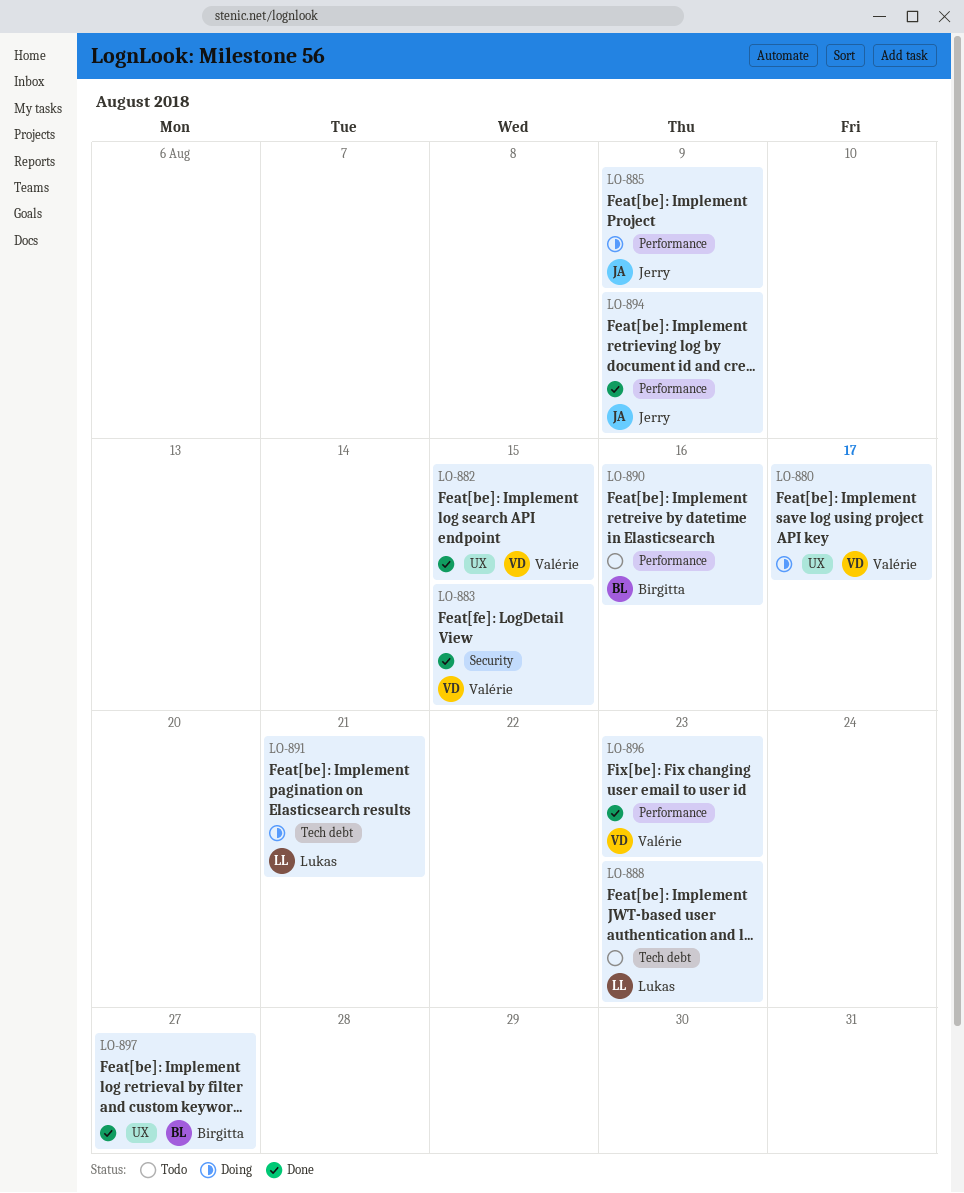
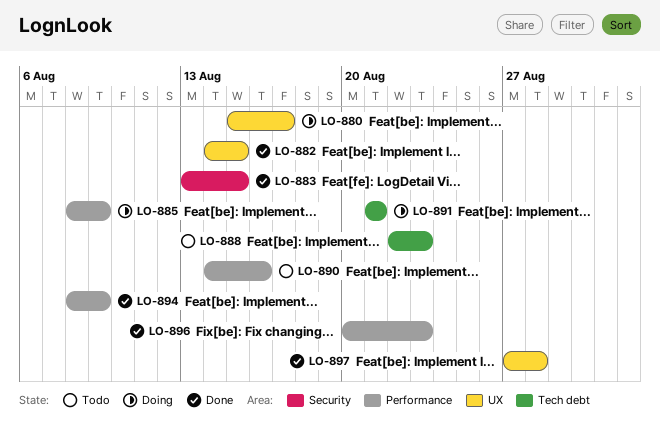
LO-897, due: Aug 27 -> Aug 28

